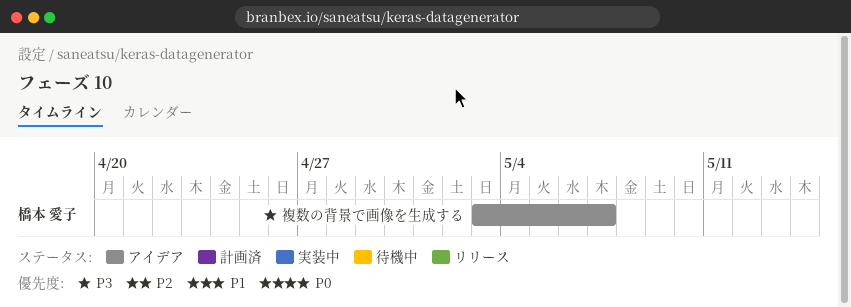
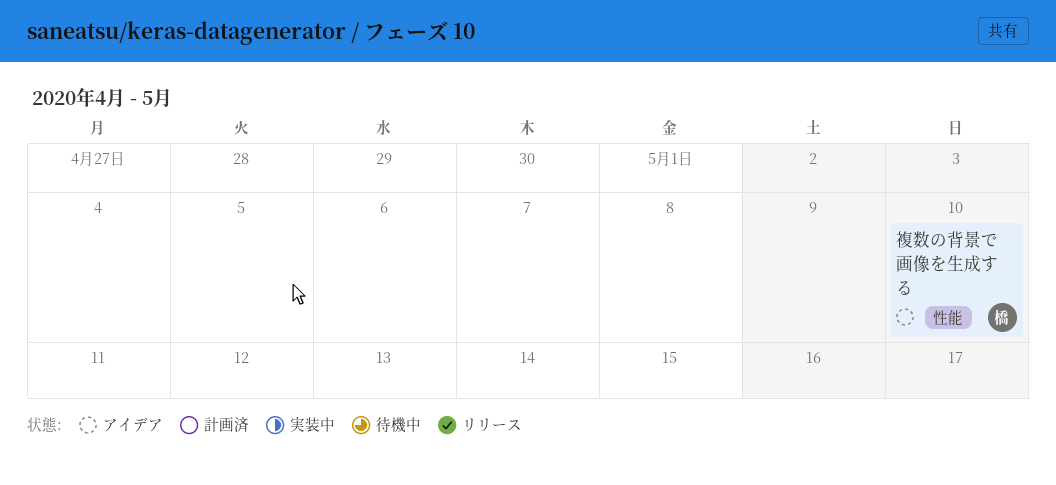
複数の背景で画像を生成する, due: May 7 -> May 10

